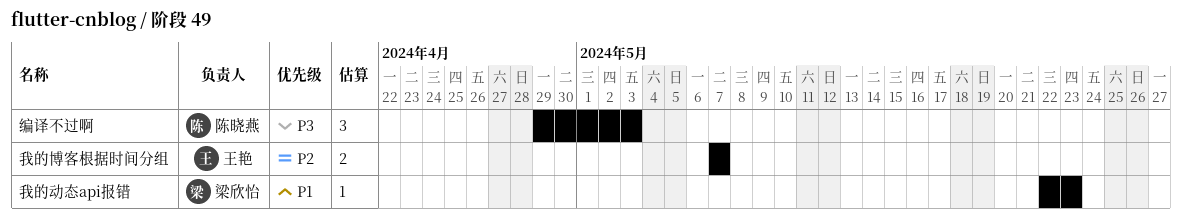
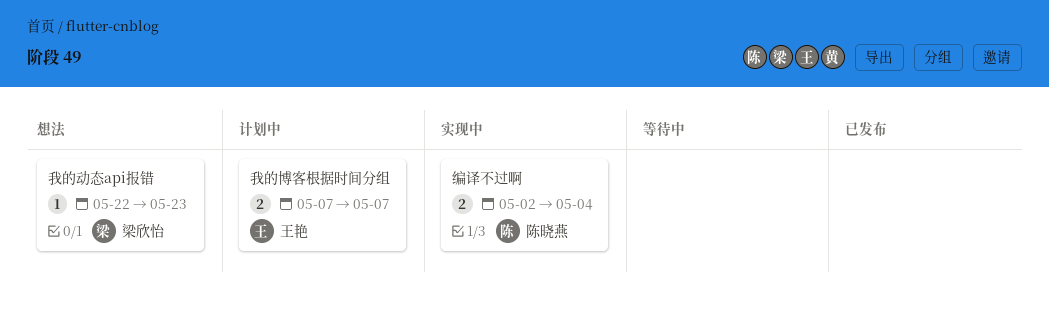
编译不过啊, estimate: 3 -> 2
编译不过啊, start: Apr 29 -> May 2
编译不过啊, due: May 3 -> May 4

